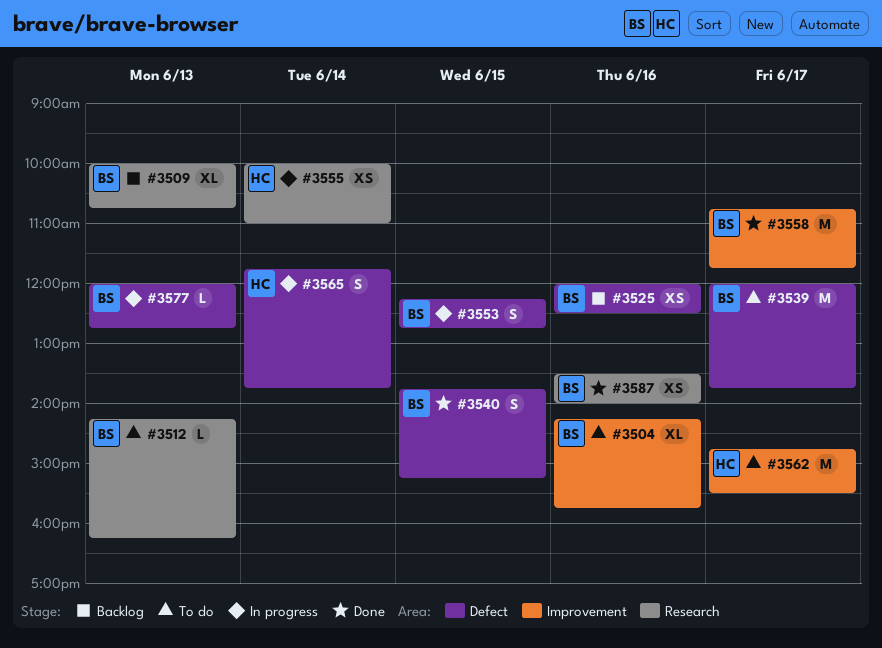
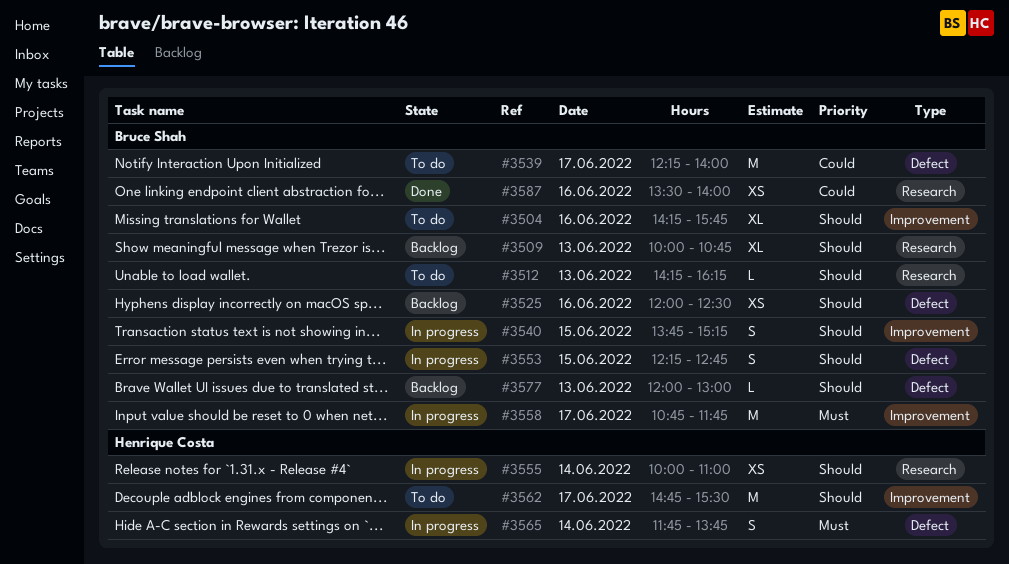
#3539, begins: 12:00 -> 12:15
#3539, ends: 13:45 -> 14:00
#3540, status: Done -> In progress
#3540, label: Defect -> Improvement
#3558, status: Done -> In progress
#3577, status: In progress -> Backlog
#3577, ends: 12:45 -> 13:00

